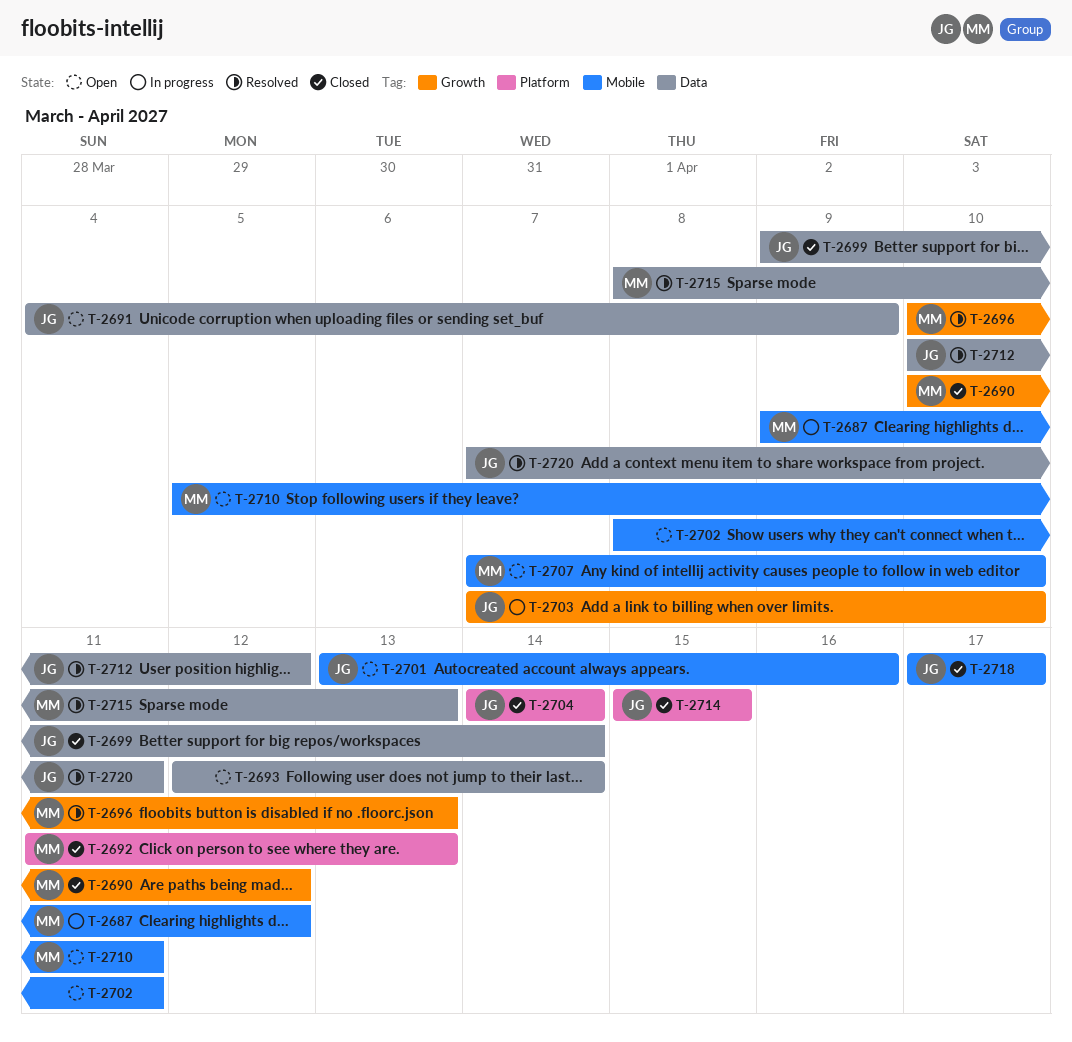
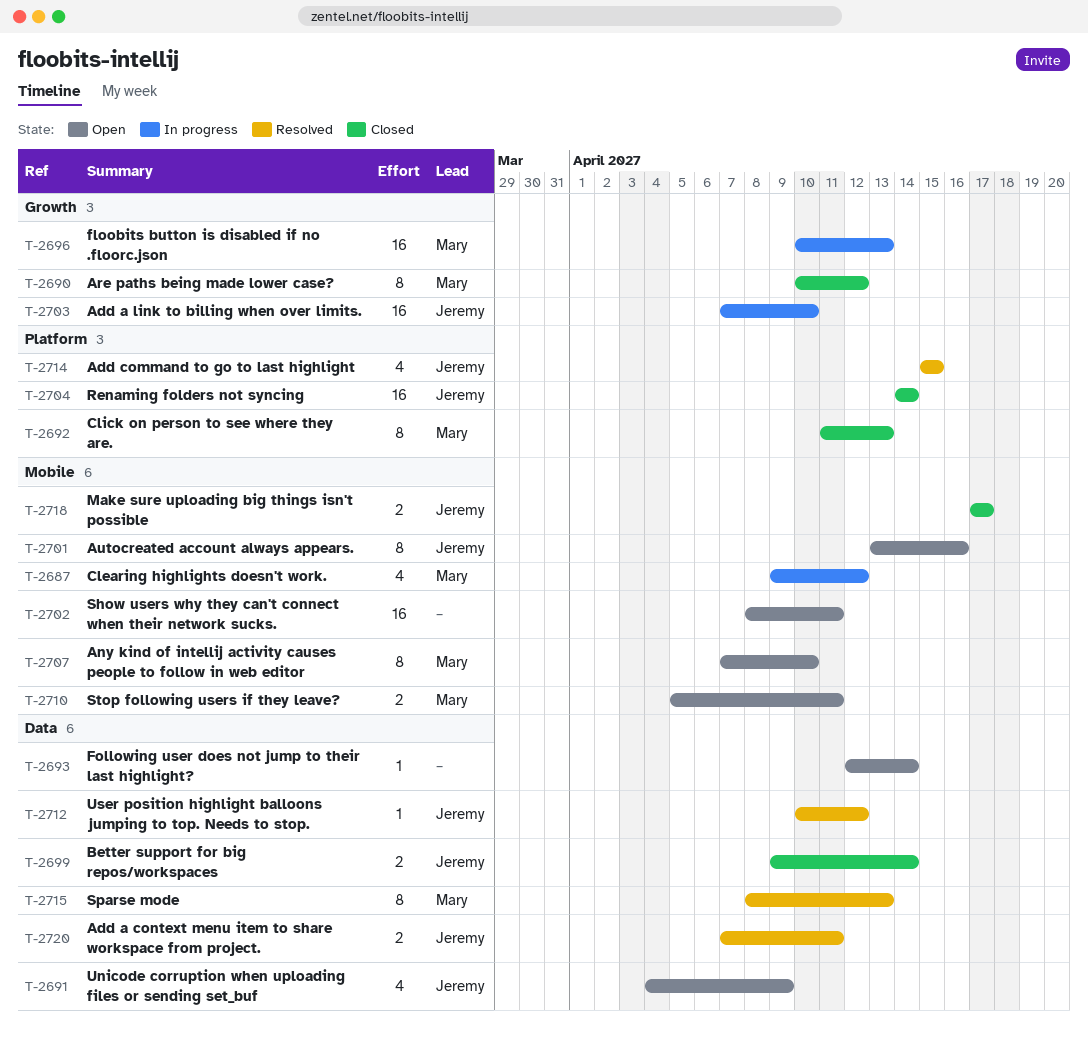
T-2696, status: Resolved -> In progress
T-2714, status: Closed -> Resolved

